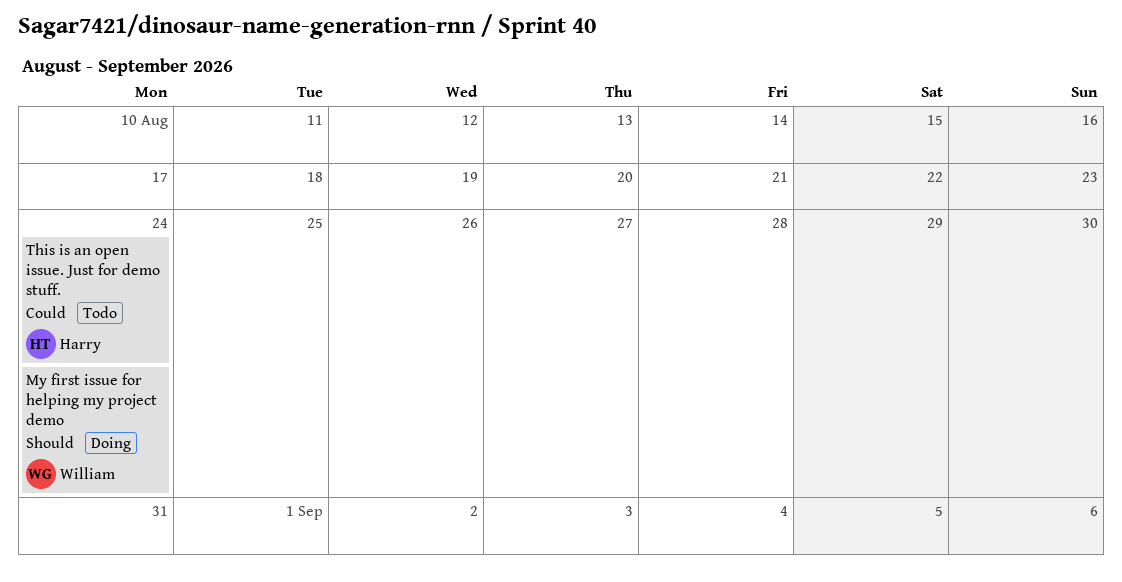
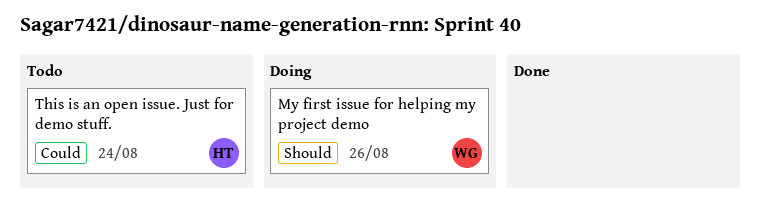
My first issue for helping my project demo, due: Aug 24 -> Aug 26

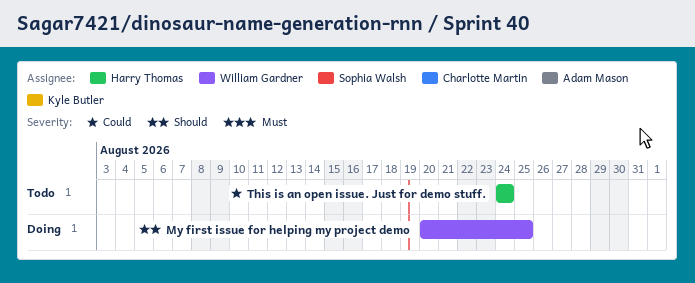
My first issue for helping my project demo, due: Aug 26 -> Aug 25

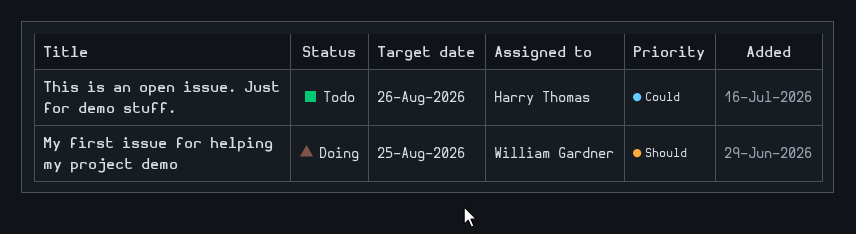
This is an open issue. Just for demo stuff., due: Aug 24 -> Aug 26

